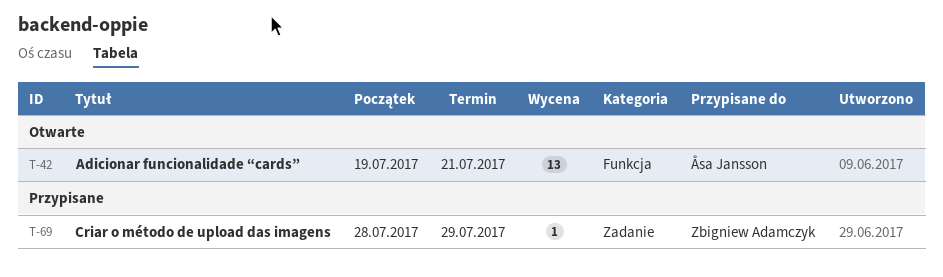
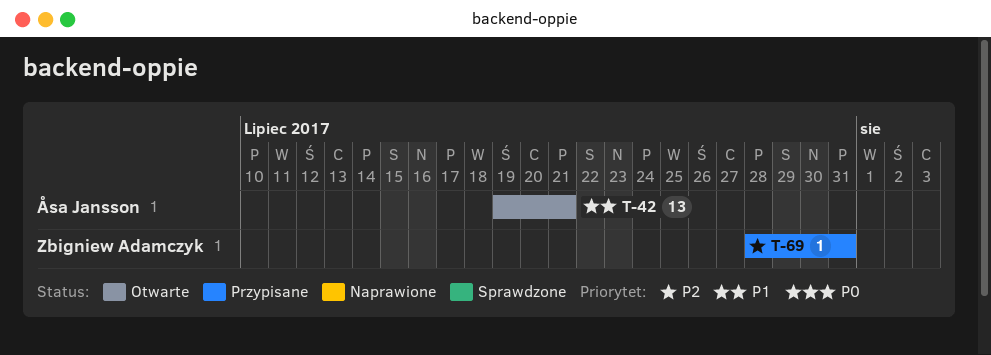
T-69, due: Jul 29 -> Jul 31

